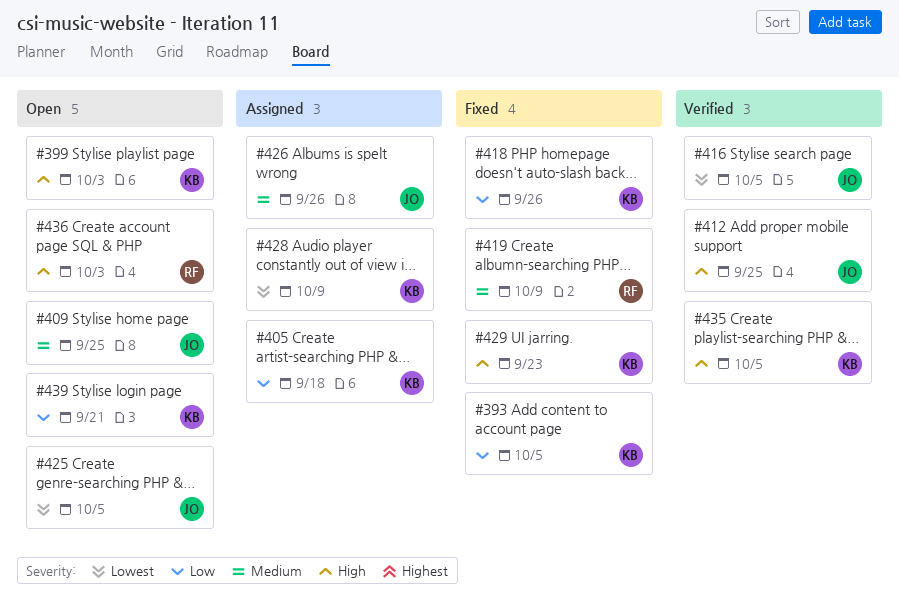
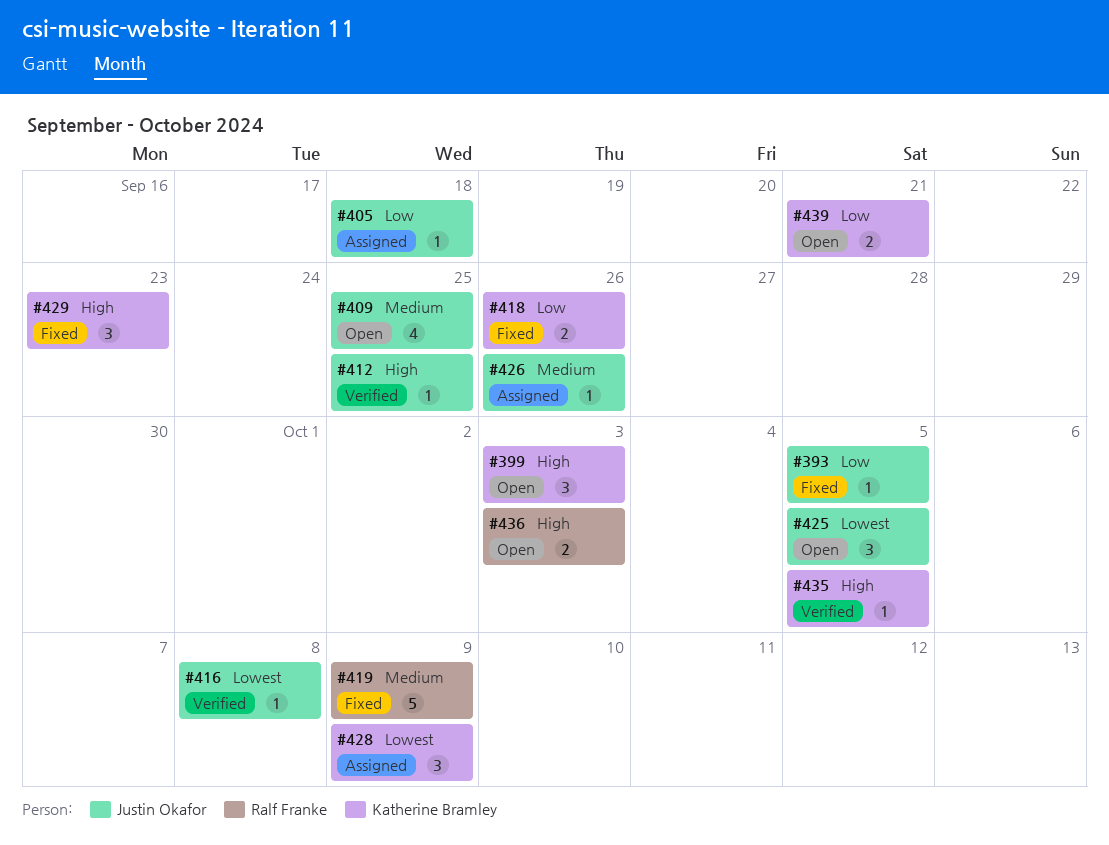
#393, owner: Katherine Bramley -> Justin Okafor
#405, owner: Katherine Bramley -> Justin Okafor
#416, due: Oct 5 -> Oct 8

